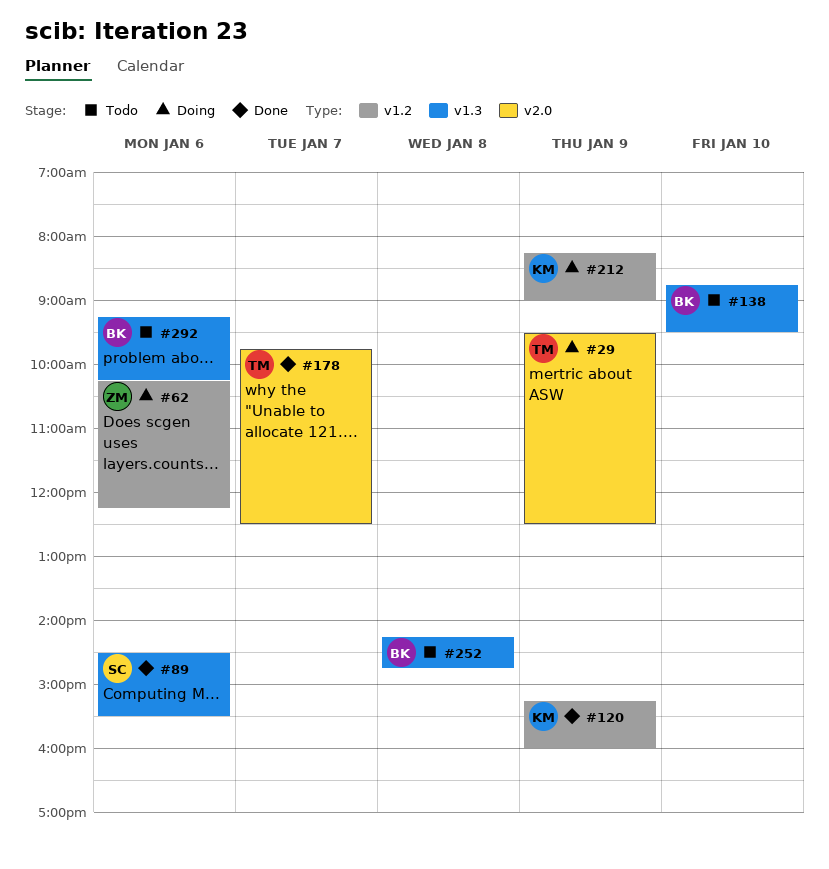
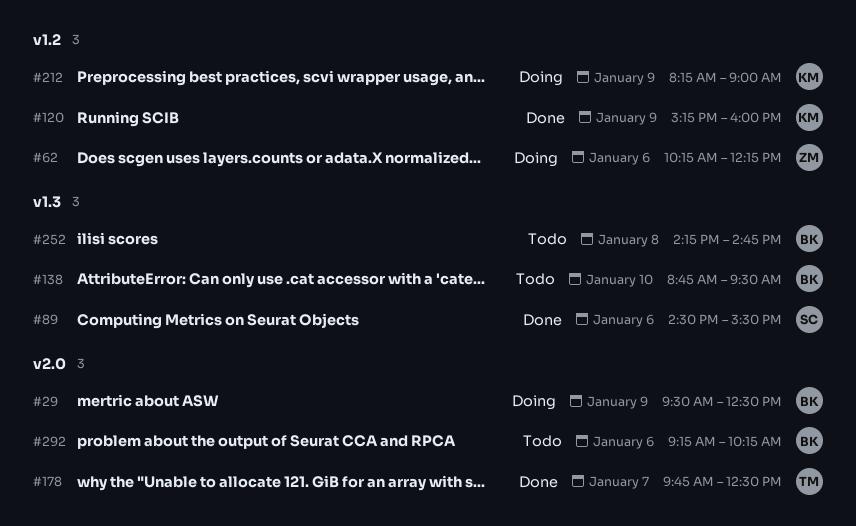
#29, owner: TM -> BK
#292, label: v1.3 -> v2.0

